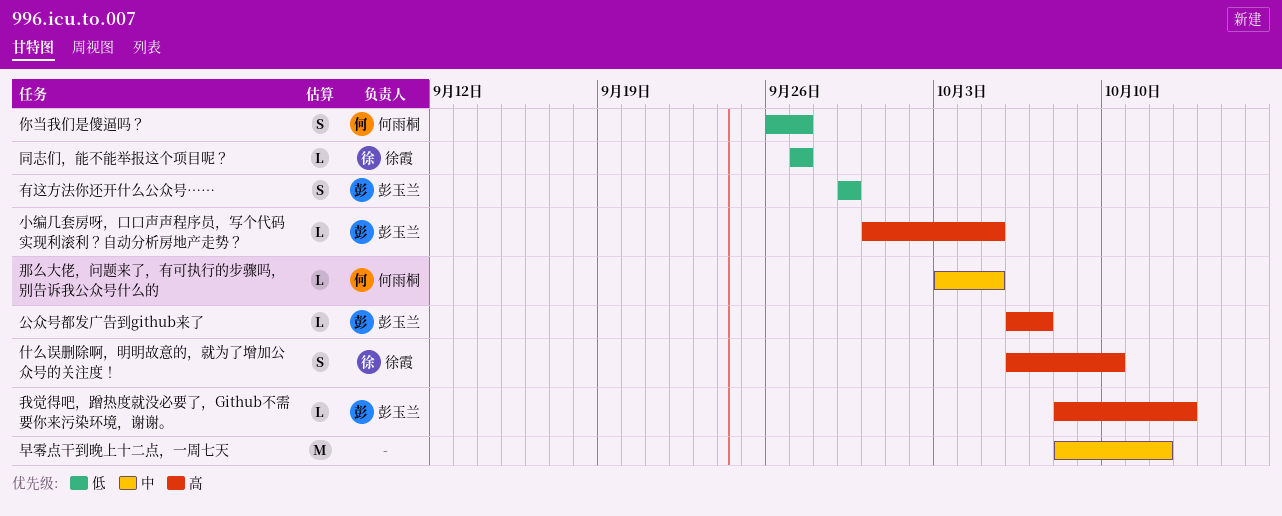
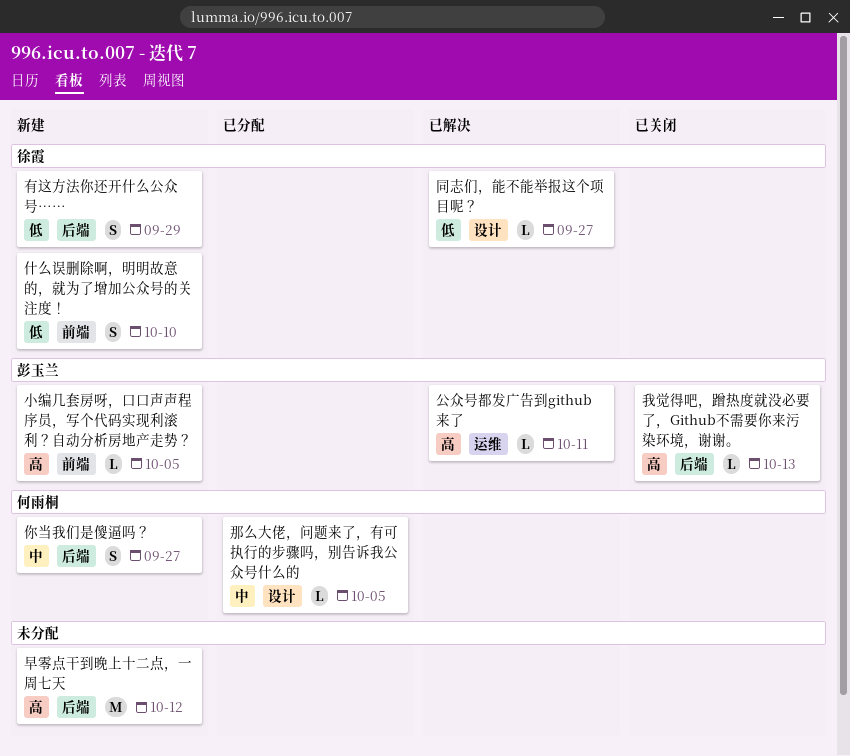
什么误删除啊，明明故意的，就为了增加公众号的关注度！, priority: 高 -> 低
你当我们是傻逼吗？, priority: 低 -> 中
公众号都发广告到github来了, due: Oct 7 -> Oct 11
早零点干到晚上十二点，一周七天, priority: 中 -> 高
有这方法你还开什么公众号……, owner: 彭玉兰 -> 徐霞

